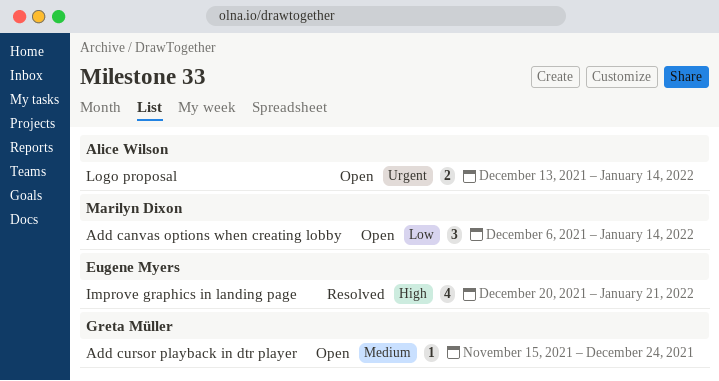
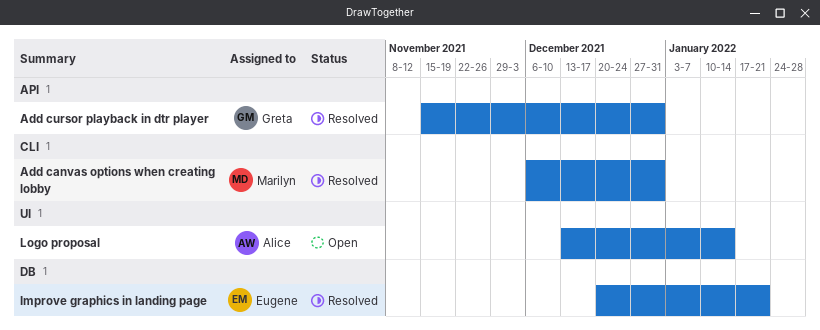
Add canvas options when creating lobby, status: Open -> Resolved
Add canvas options when creating lobby, due: Jan 14 -> Dec 31
Add cursor playback in dtr player, status: Open -> Resolved
Add cursor playback in dtr player, due: Dec 24 -> Dec 31

